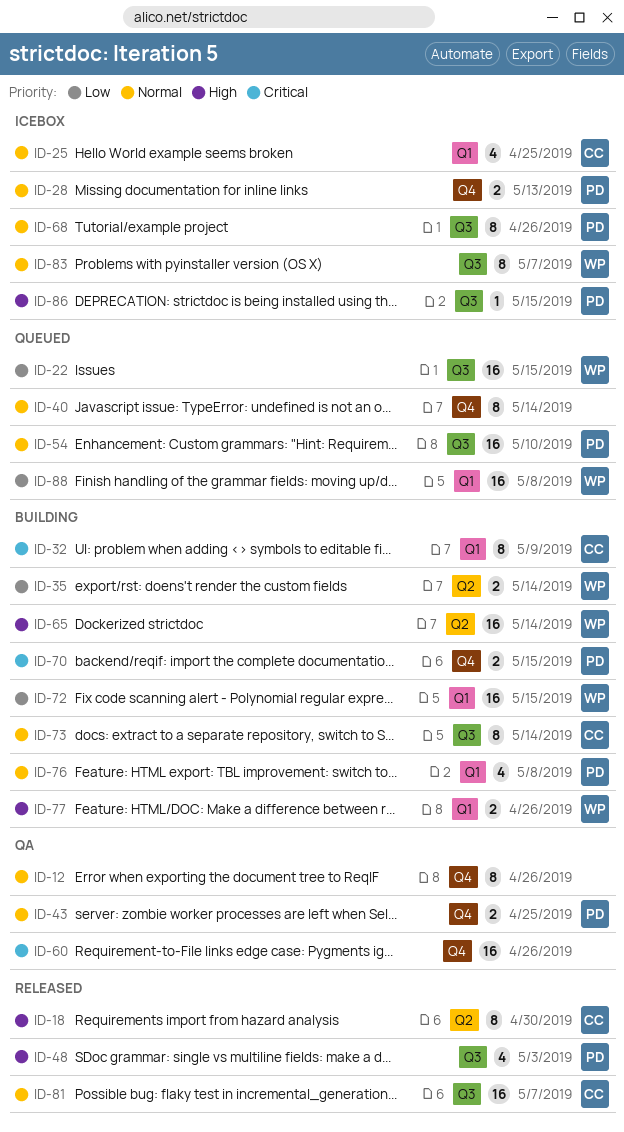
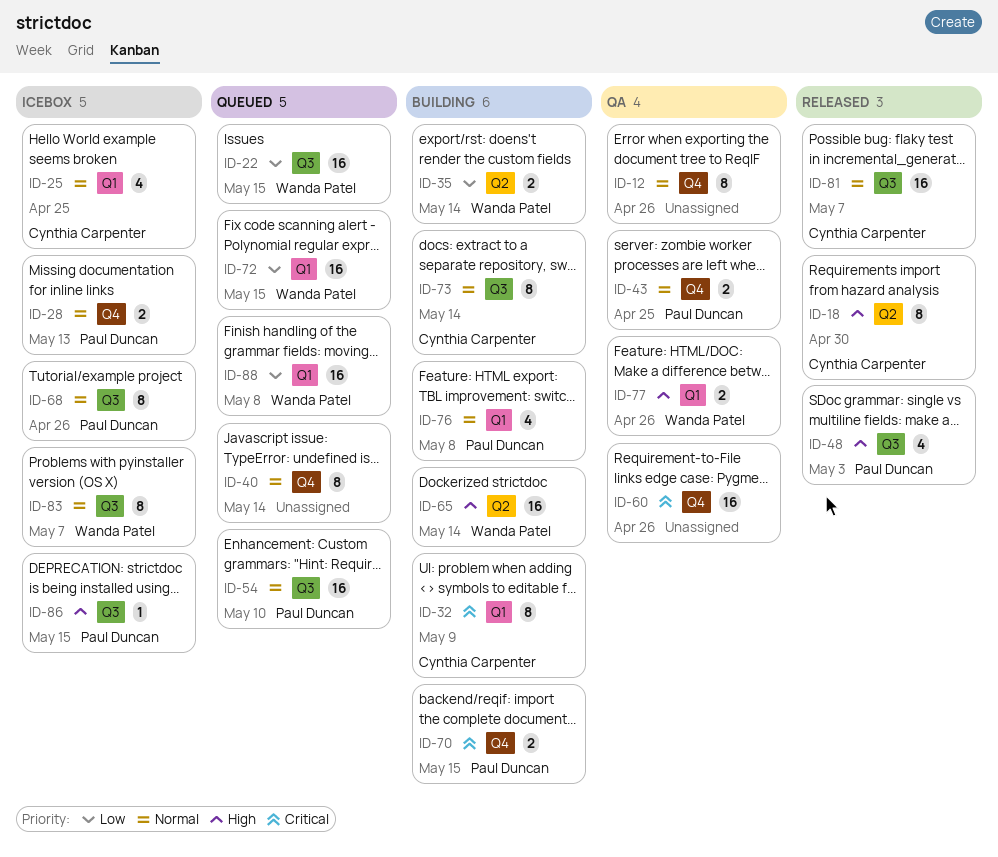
ID-72, status: Building -> Queued
ID-77, status: Building -> QA

